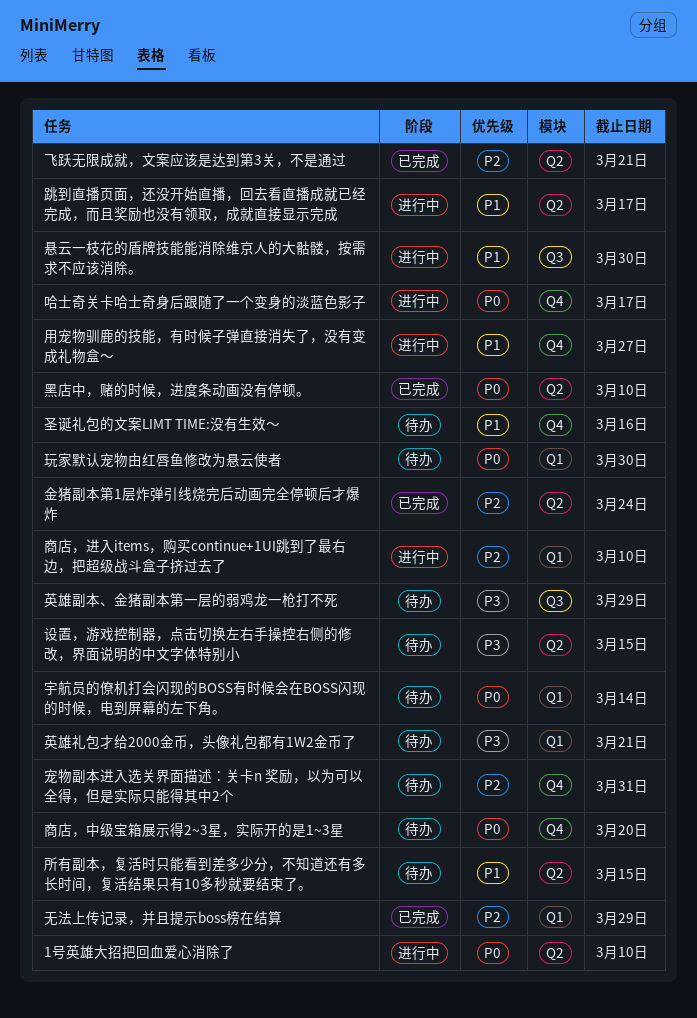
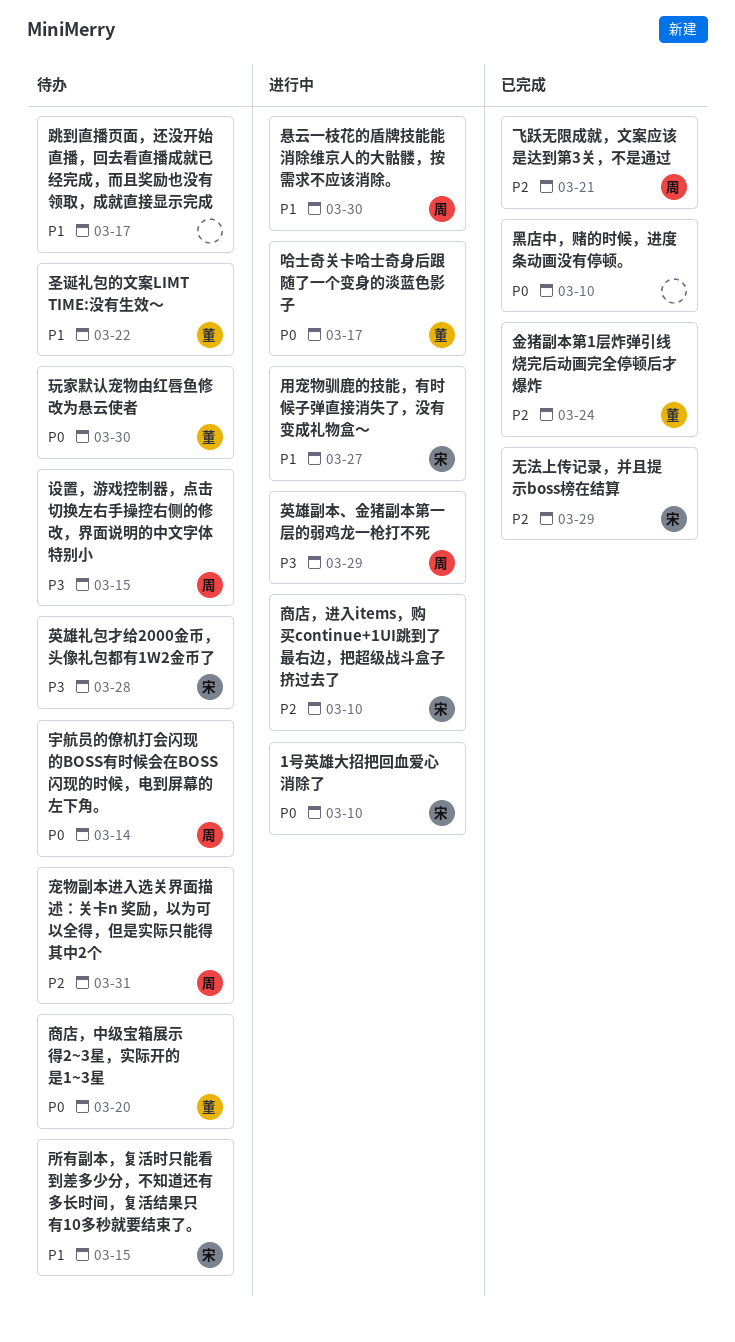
圣诞礼包的文案LIMT TIME:没有生效～, due: Mar 16 -> Mar 22
英雄副本、金猪副本第一层的弱鸡龙一枪打不死, status: 待办 -> 进行中
英雄礼包才给2000金币，头像礼包都有1W2金币了, due: Mar 21 -> Mar 28
跳到直播页面，还没开始直播，回去看直播成就已经完成，而且奖励也没有领取，成就直接显示完成, status: 进行中 -> 待办

